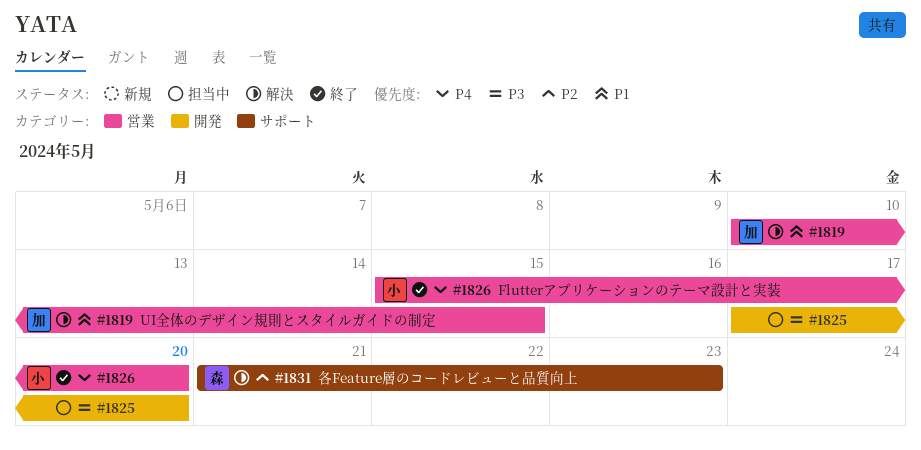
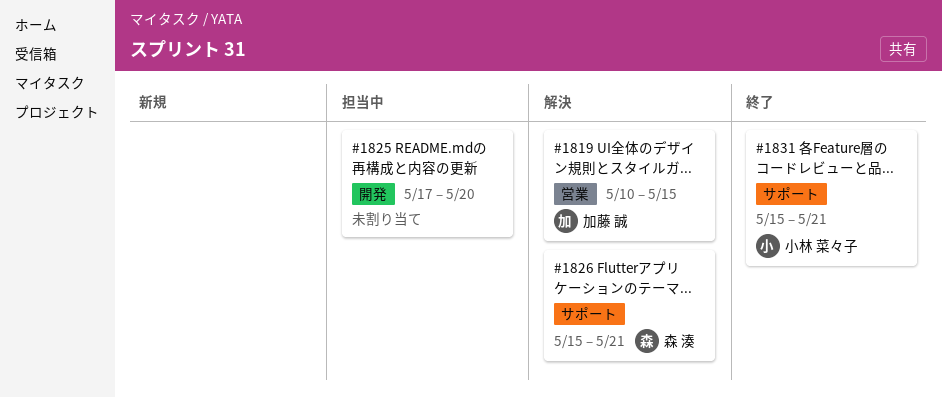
#1826, status: 終了 -> 解決
#1826, owner: 小林 菜々子 -> 森 湊
#1826, label: 営業 -> サポート
#1826, due: May 20 -> May 21
#1831, status: 解決 -> 終了
#1831, owner: 森 湊 -> 小林 菜々子
#1831, start: May 21 -> May 15
#1831, due: May 23 -> May 21

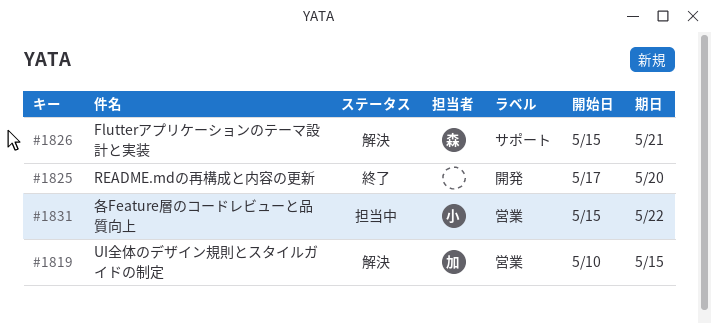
#1825, status: 担当中 -> 終了
#1831, status: 終了 -> 担当中
#1831, label: サポート -> 営業
#1831, due: May 21 -> May 22

